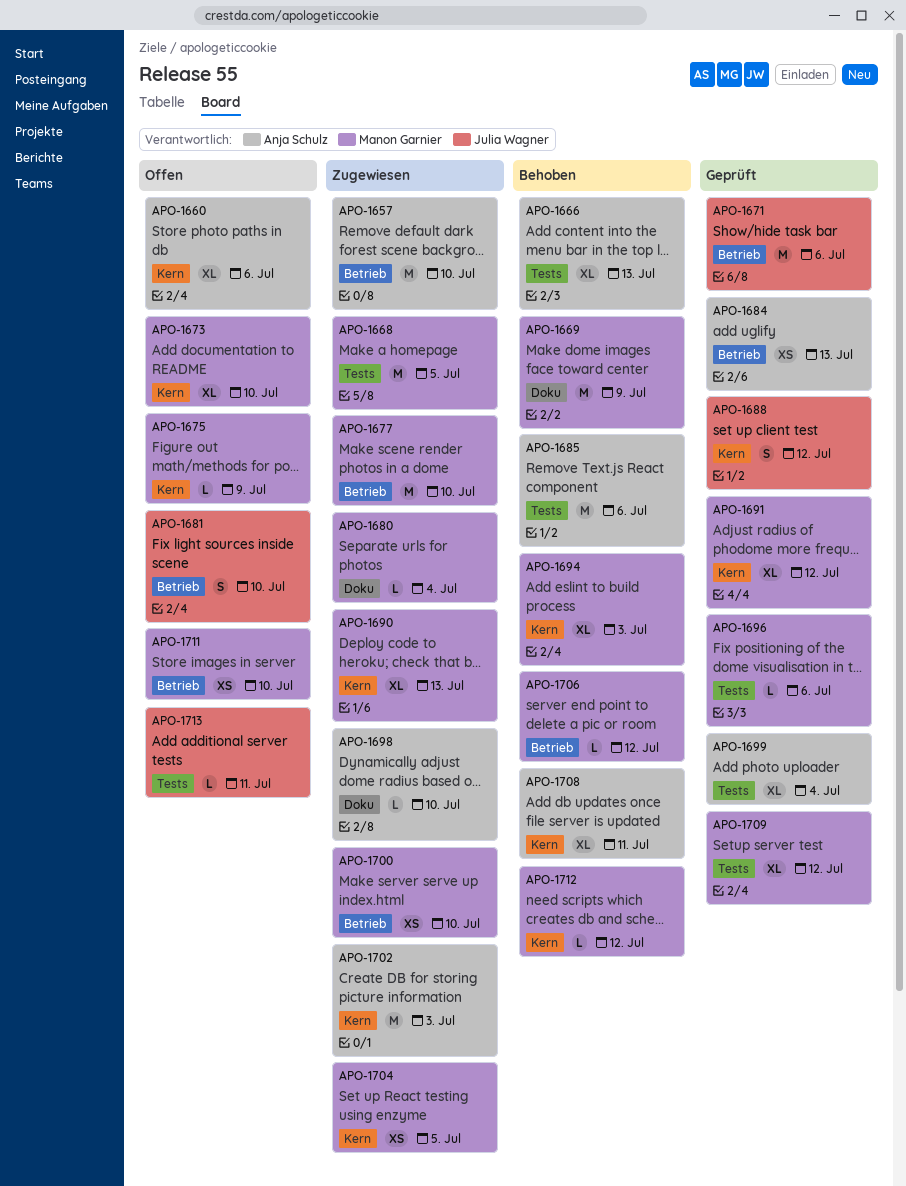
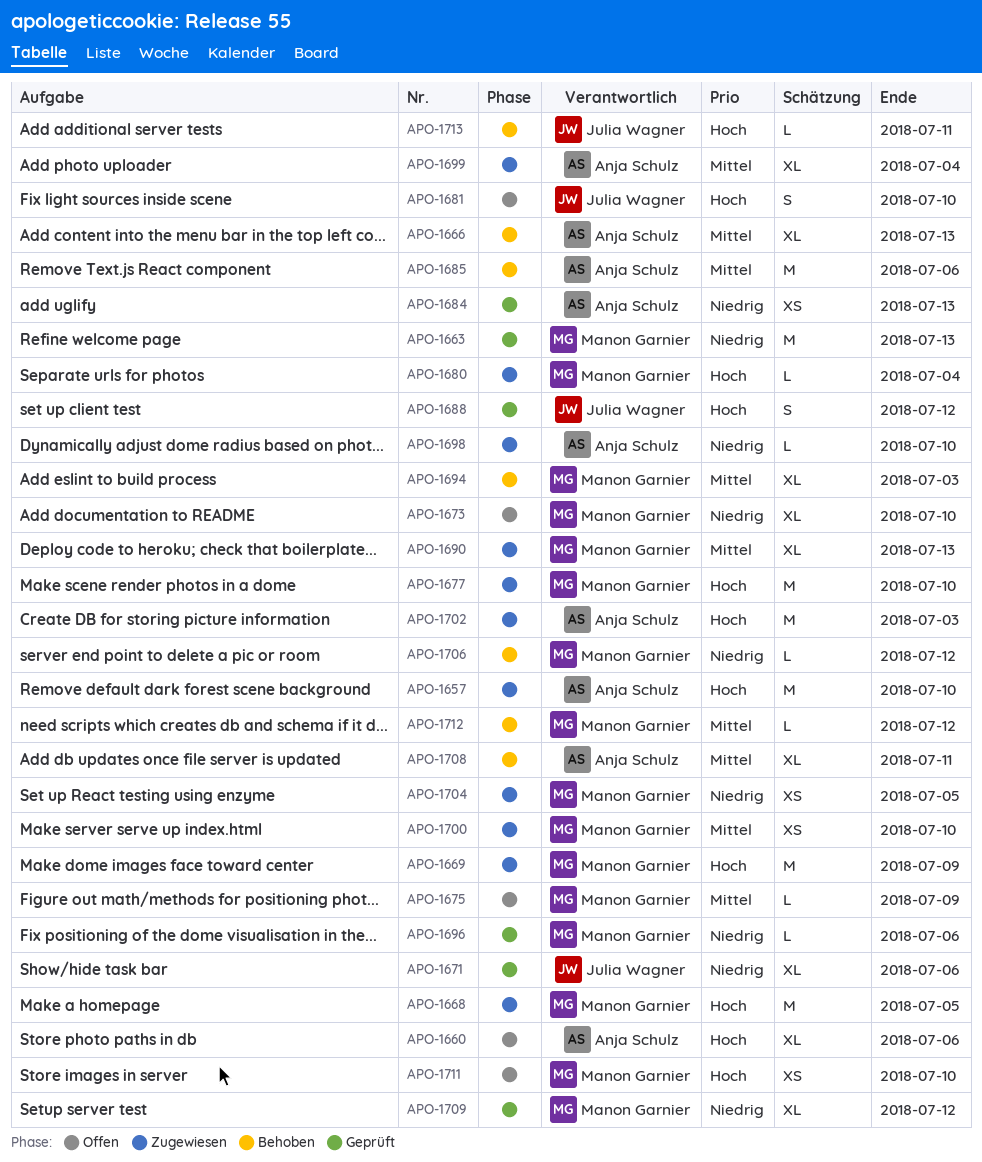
APO-1663: none -> present
APO-1669, status: Behoben -> Zugewiesen
APO-1671, estimate: M -> XL
APO-1691: present -> none
APO-1699, status: Geprüft -> Zugewiesen
APO-1713, status: Offen -> Behoben

